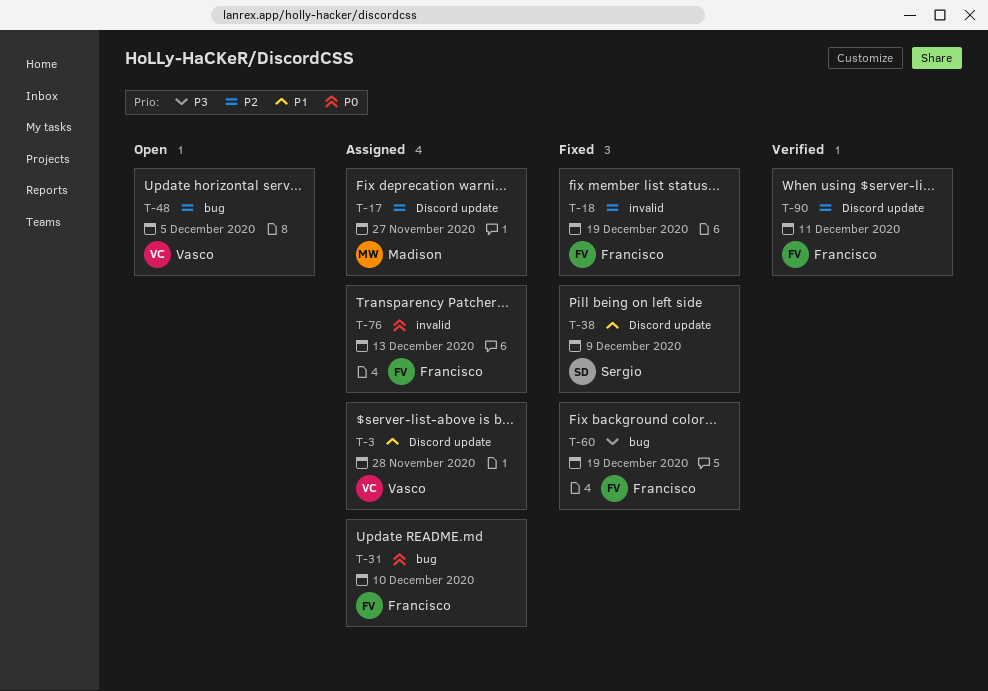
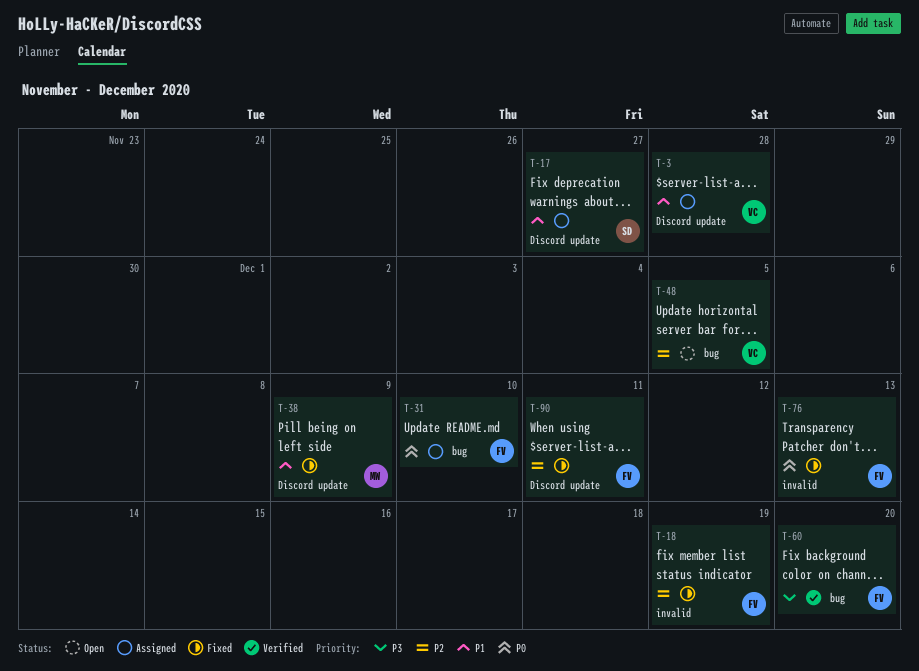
T-17, owner: Madison -> Sergio
T-17, priority: P2 -> P1
T-38, owner: Sergio -> Madison
T-60, status: Fixed -> Verified
T-60, due: Dec 19 -> Dec 20
T-76, status: Assigned -> Fixed
T-90, status: Verified -> Fixed

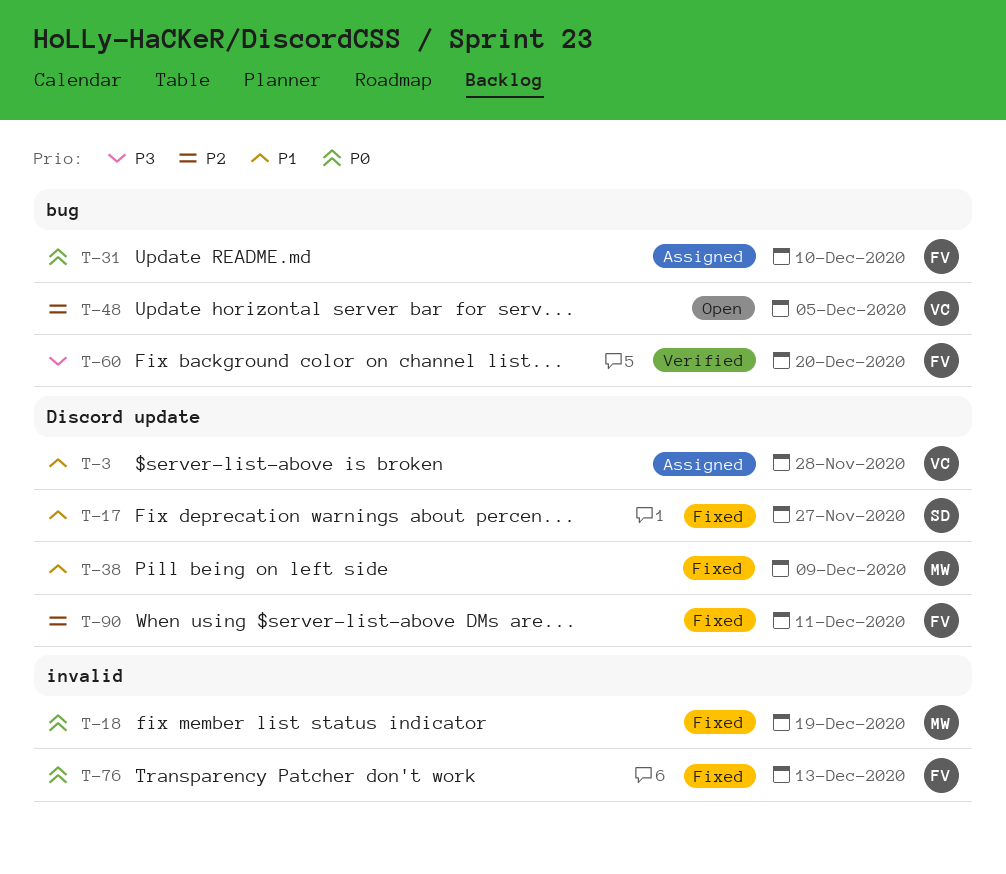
T-17, status: Assigned -> Fixed
T-18, owner: FV -> MW
T-18, priority: P2 -> P0

